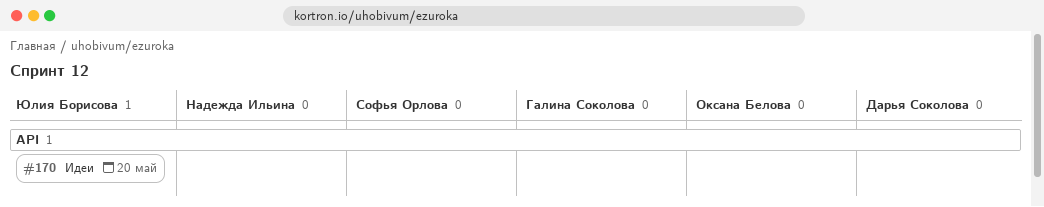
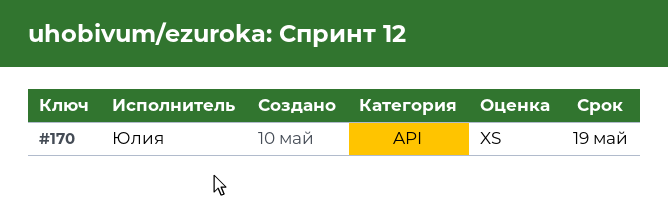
#170, due: May 20 -> May 19

